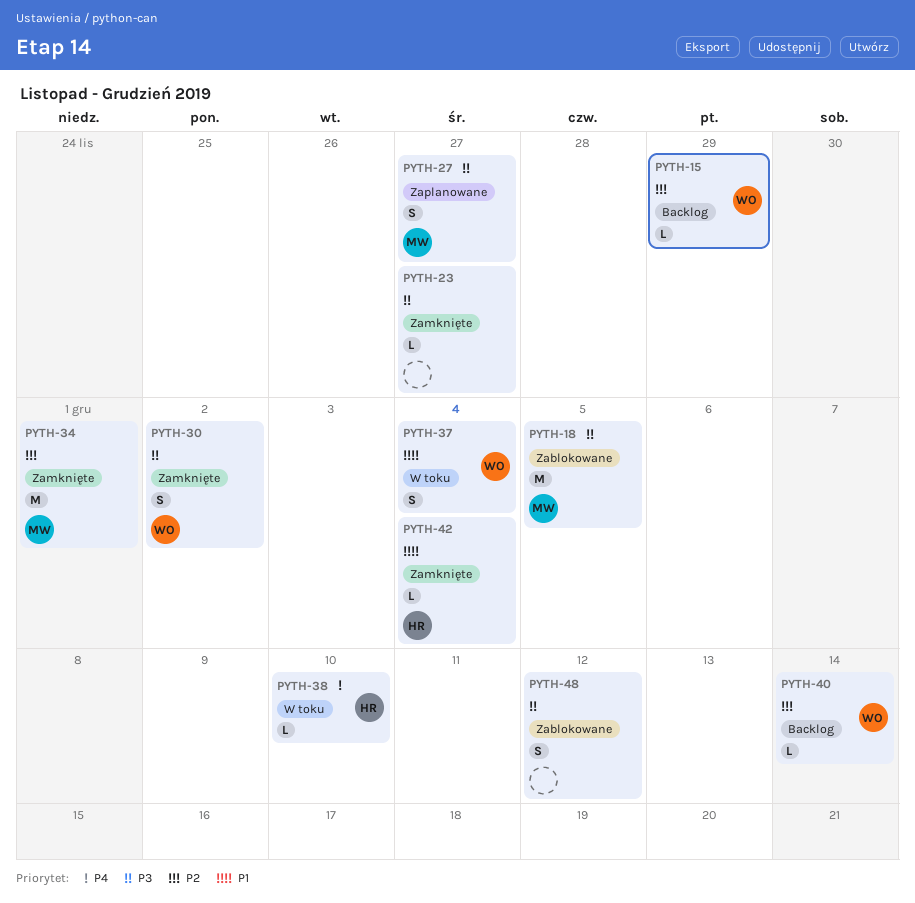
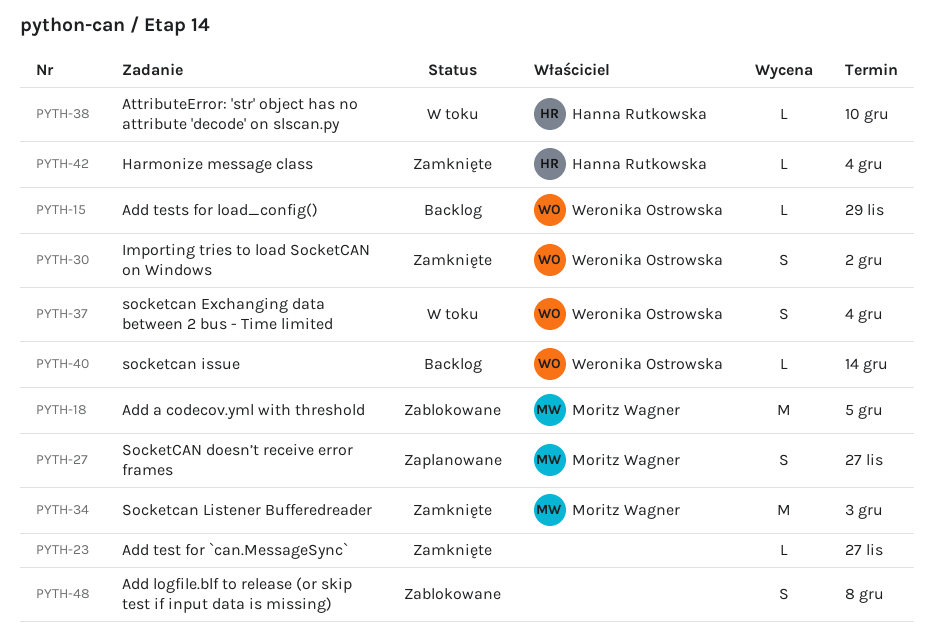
PYTH-34, due: Dec 1 -> Dec 3
PYTH-48, due: Dec 12 -> Dec 8

